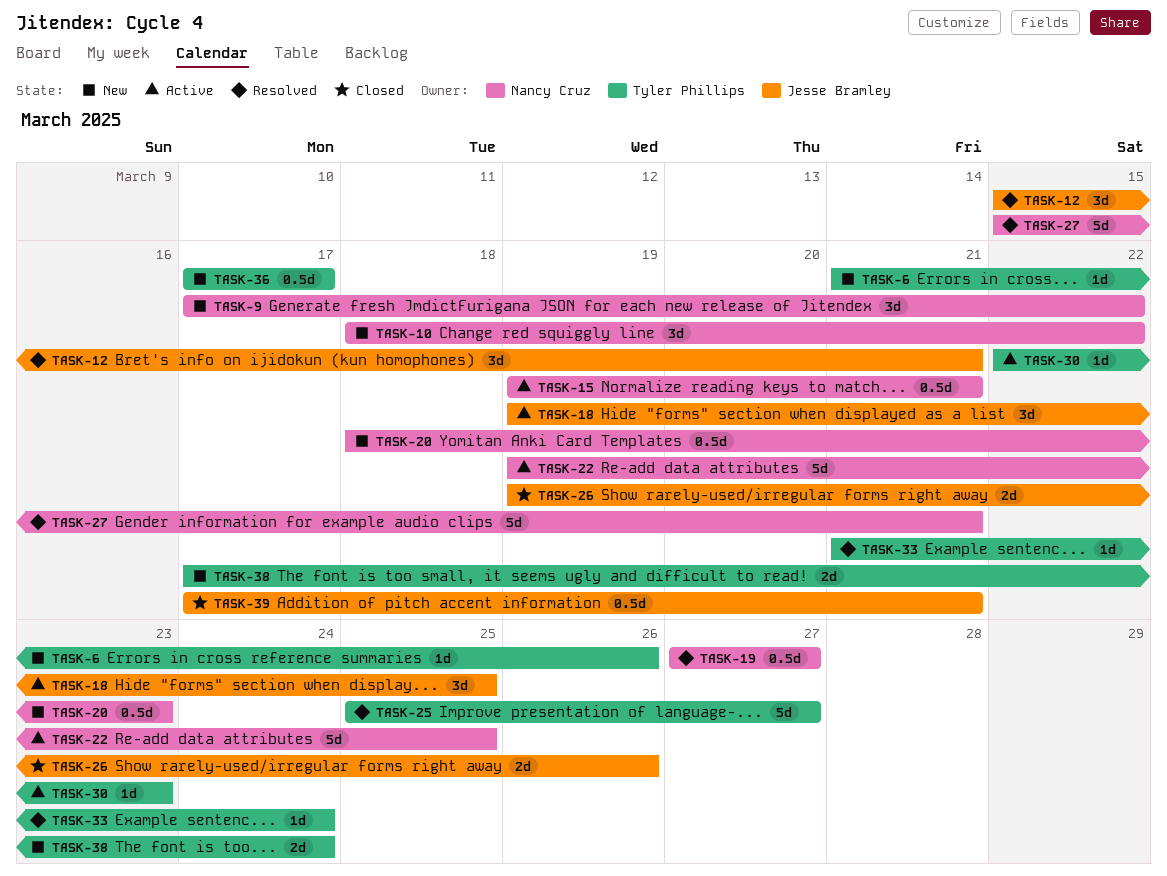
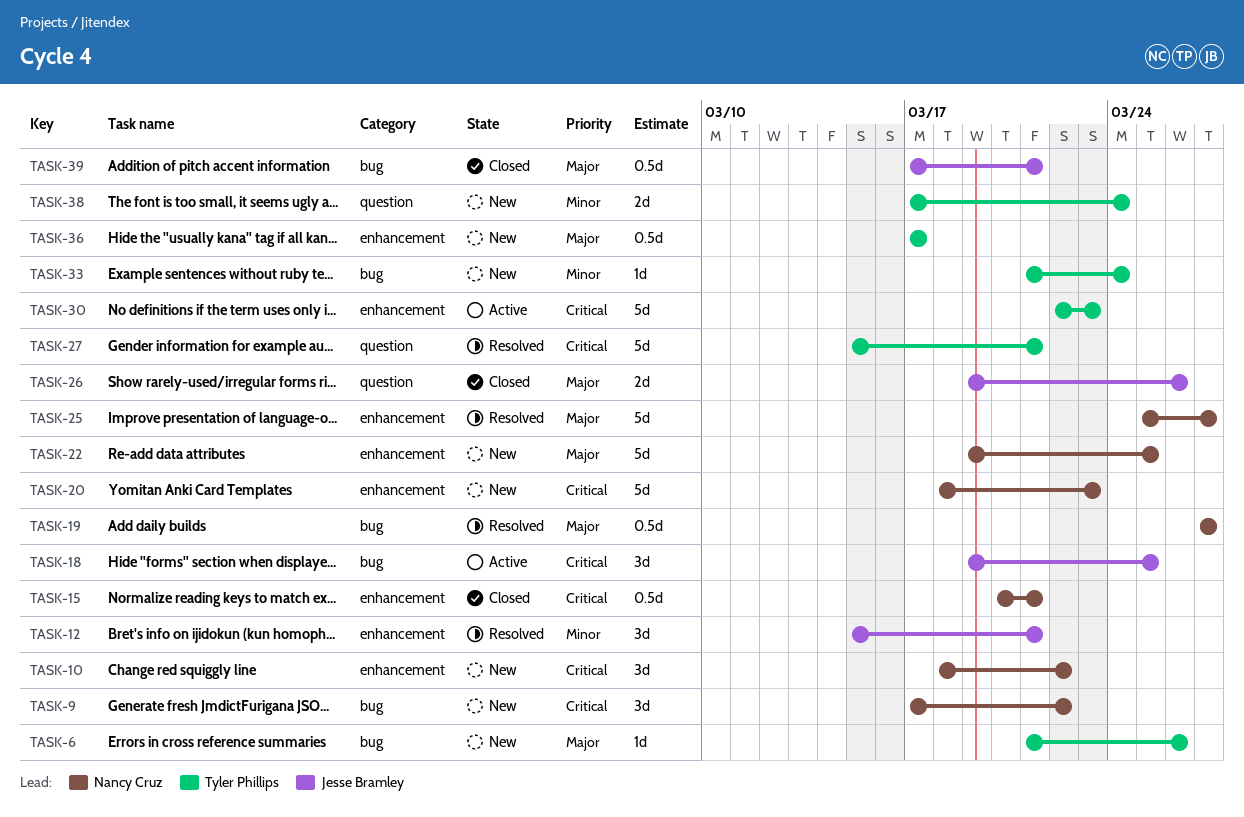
TASK-15, status: Active -> Closed
TASK-15, start: Mar 19 -> Mar 20
TASK-20, estimate: 0.5d -> 5d
TASK-22, status: Active -> New
TASK-25, owner: Tyler Phillips -> Nancy Cruz
TASK-27, owner: Nancy Cruz -> Tyler Phillips
TASK-30, estimate: 1d -> 5d
TASK-33, status: Resolved -> New

